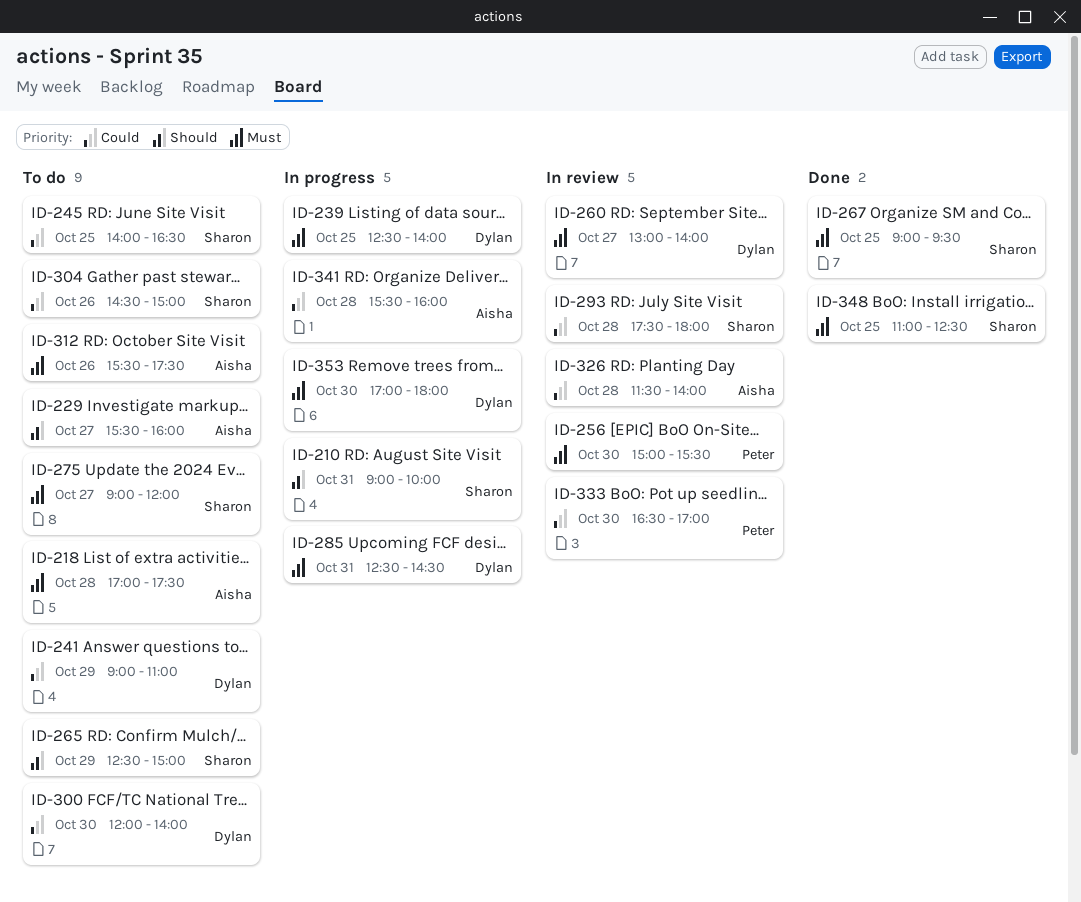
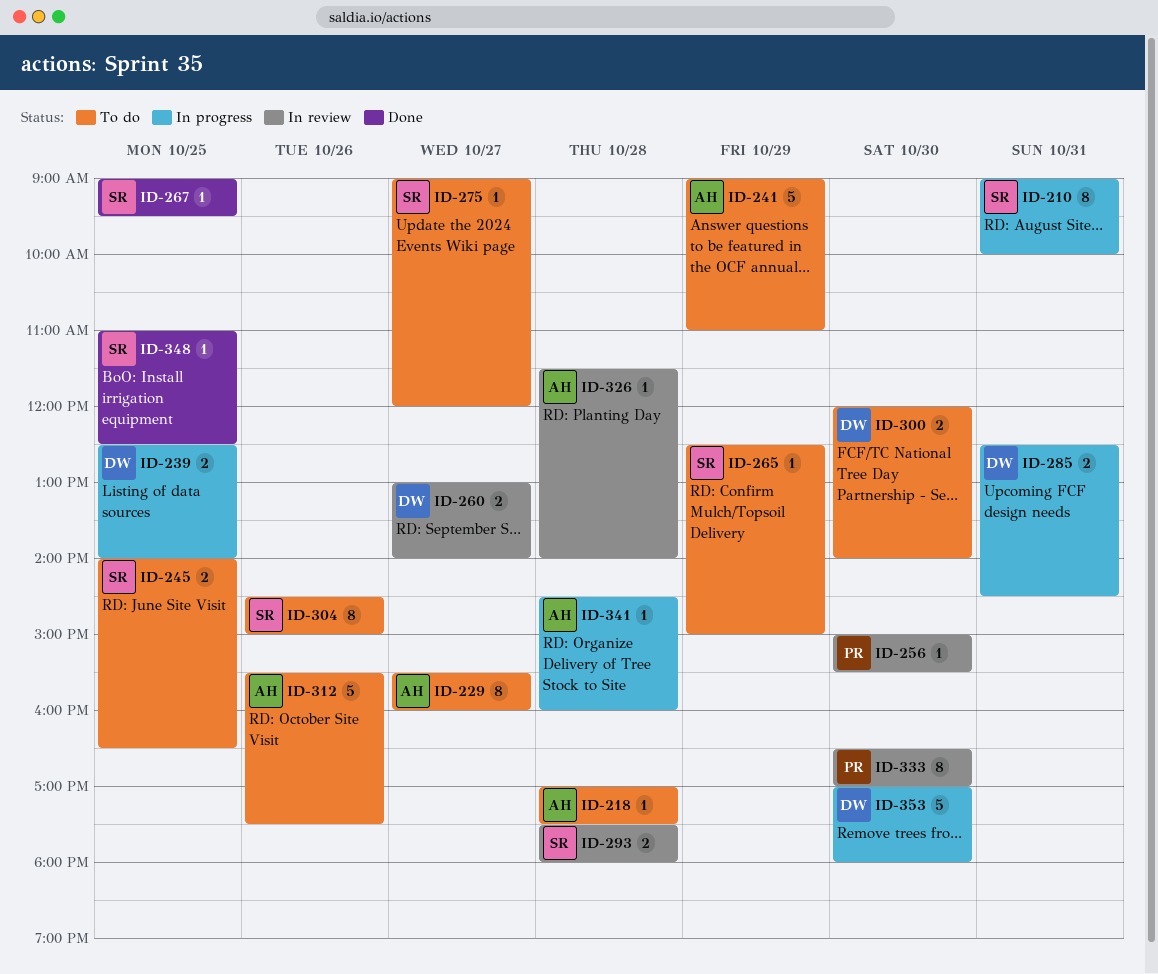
ID-241, owner: Dylan -> Aisha
ID-341, begins: 15:30 -> 14:30

